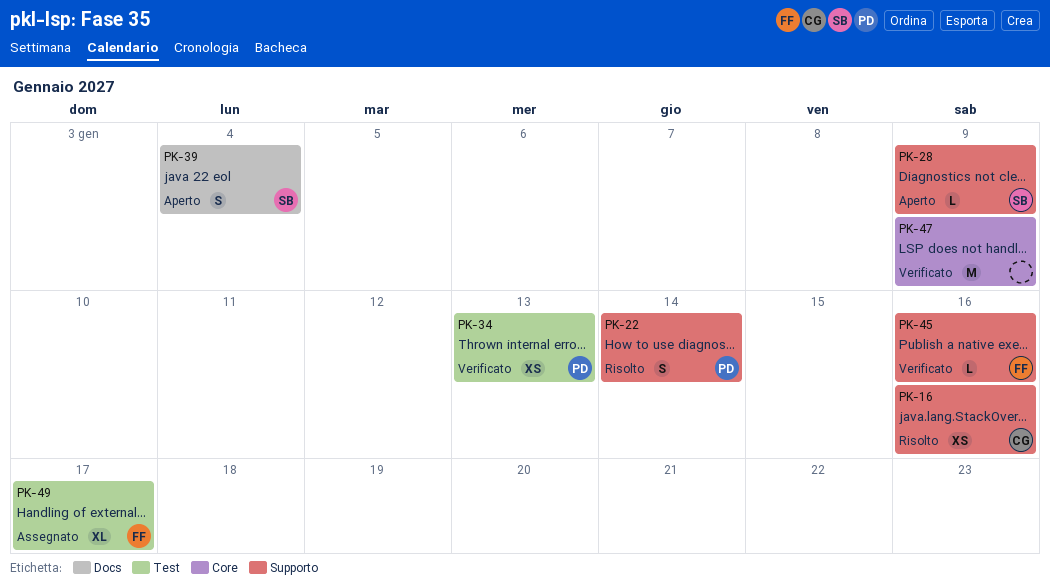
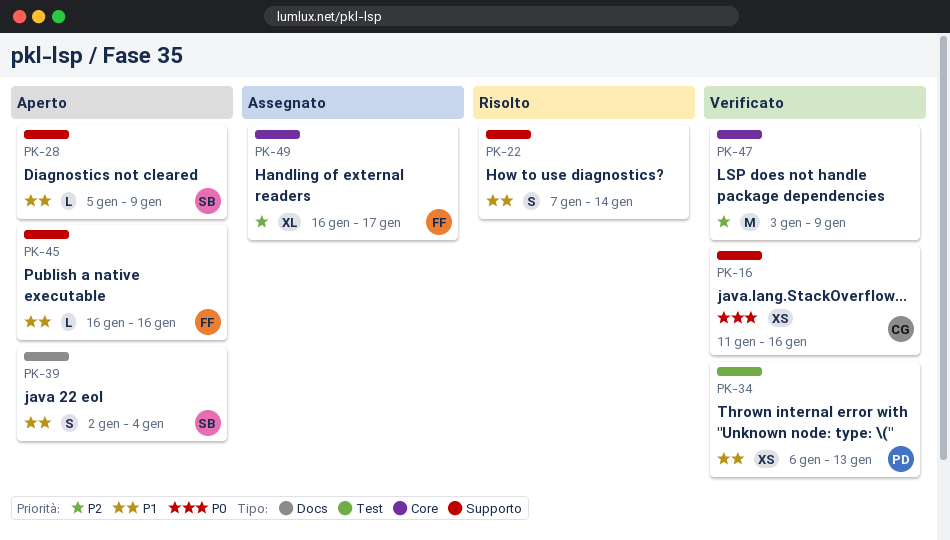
PK-16, status: Risolto -> Verificato
PK-22, owner: PD -> none
PK-45, status: Verificato -> Aperto
PK-49, label: Test -> Core

